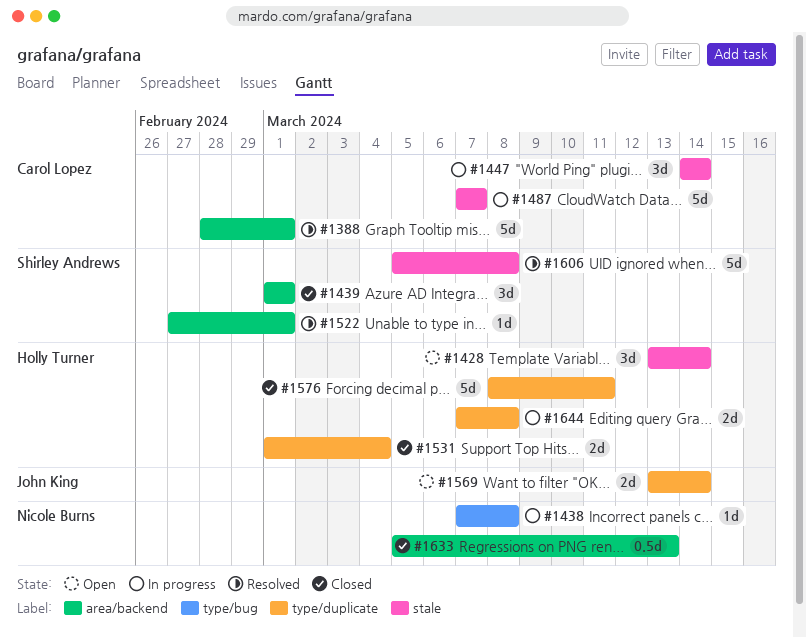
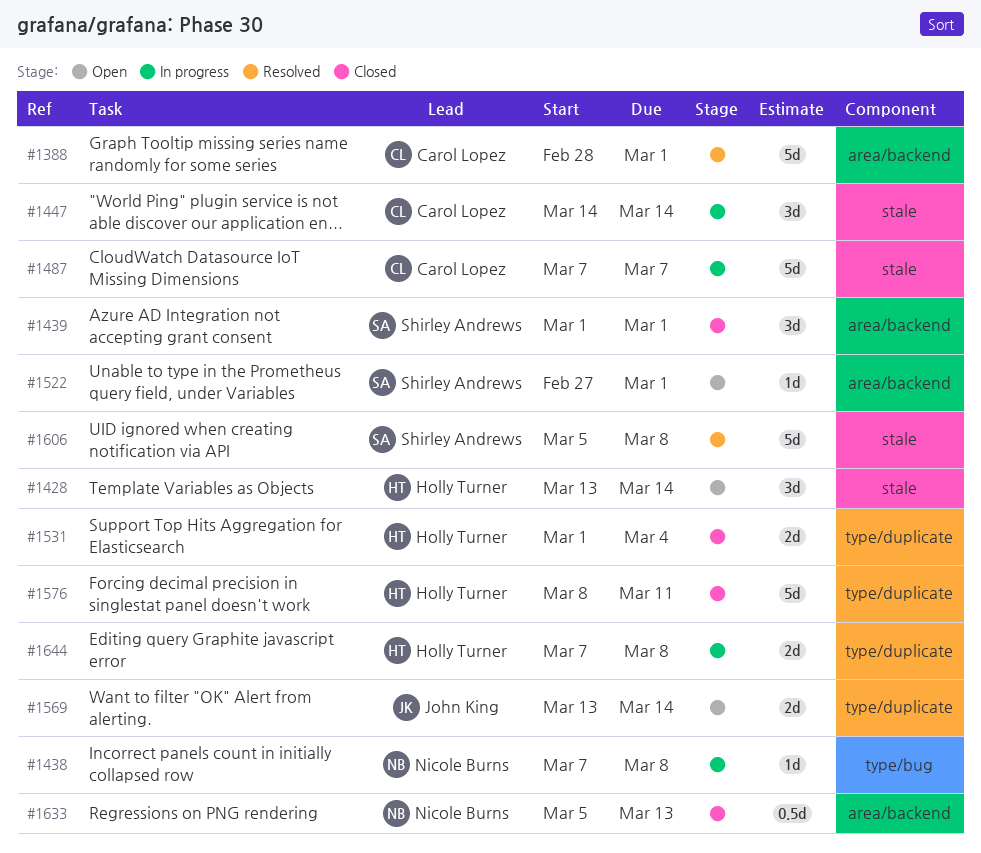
#1522, status: Resolved -> Open

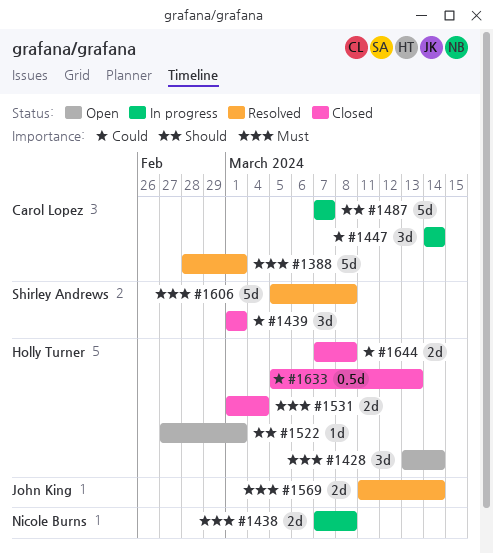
#1438, estimate: 1d -> 2d
#1522, owner: Shirley Andrews -> Holly Turner
#1569, status: Open -> Resolved
#1569, start: Mar 13 -> Mar 11
#1576: present -> none
#1633, owner: Nicole Burns -> Holly Turner
#1644, status: In progress -> Closed

